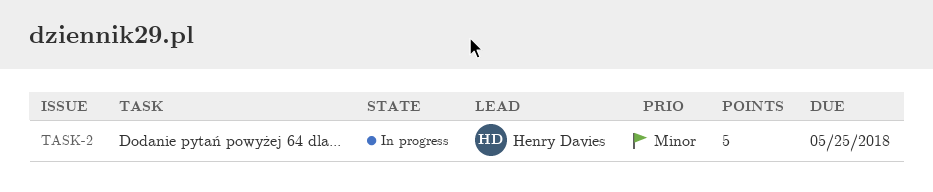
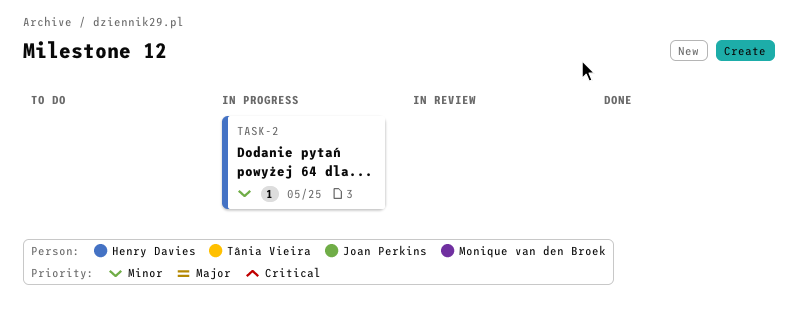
TASK-2, estimate: 5 -> 1

